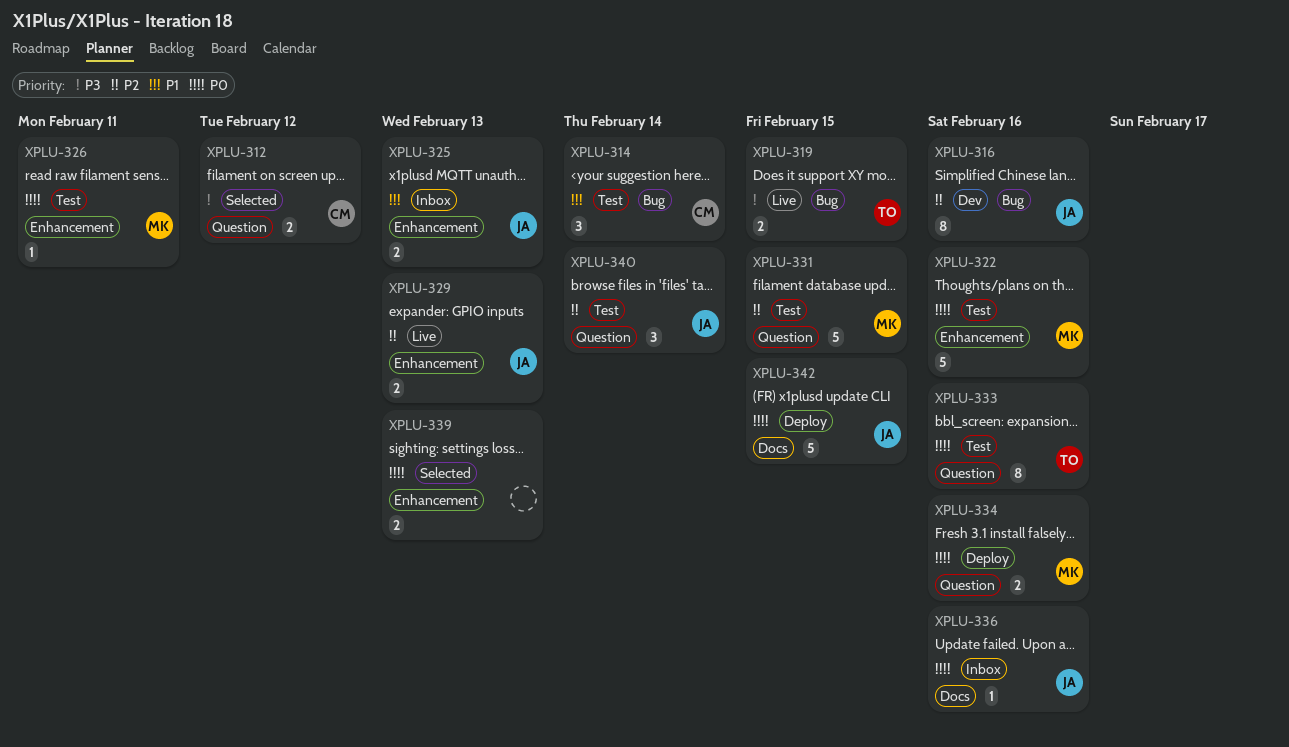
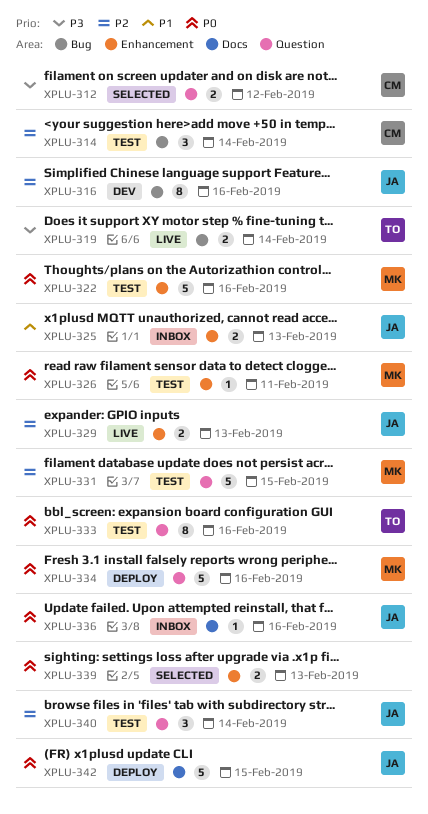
XPLU-314, priority: P1 -> P2
XPLU-319, due: Feb 15 -> Feb 14
XPLU-334, estimate: 2 -> 5

